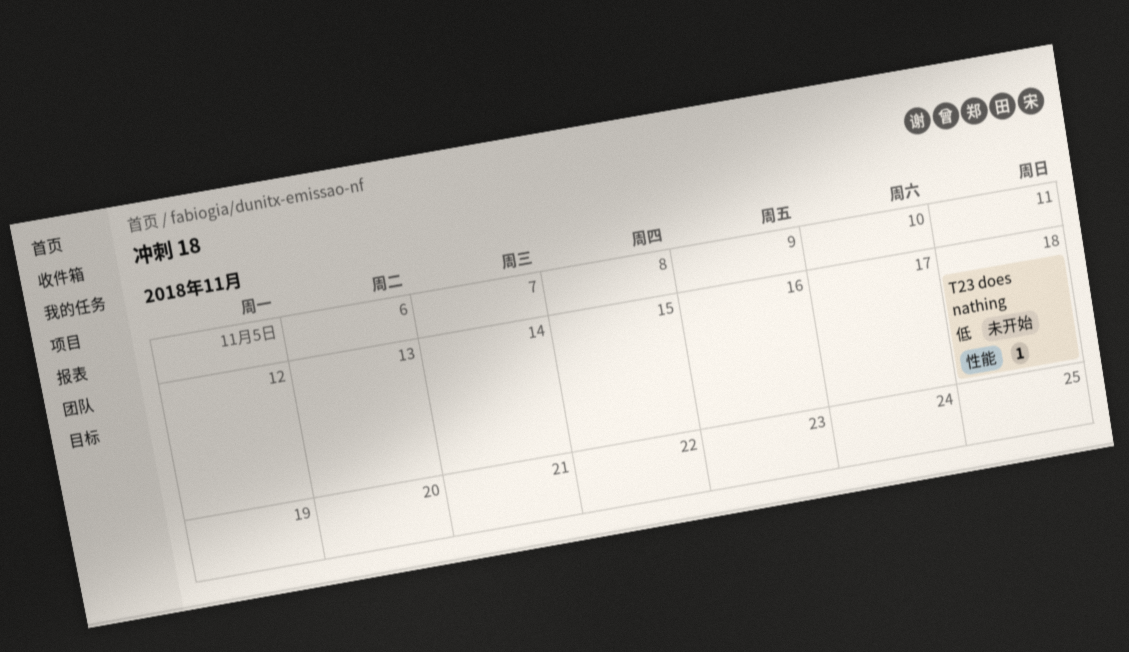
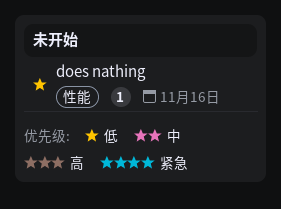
does nathing, due: Nov 18 -> Nov 16

